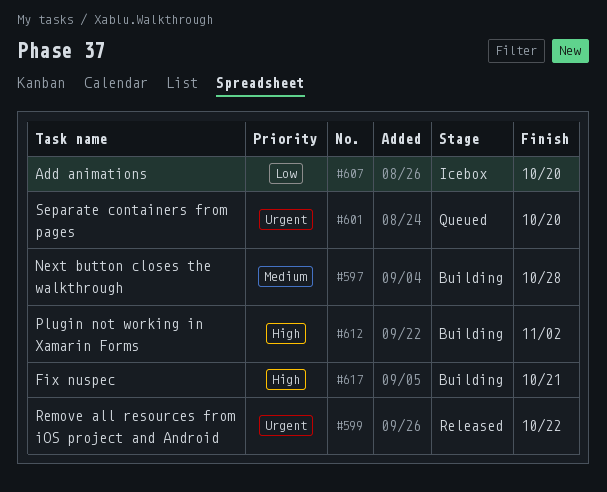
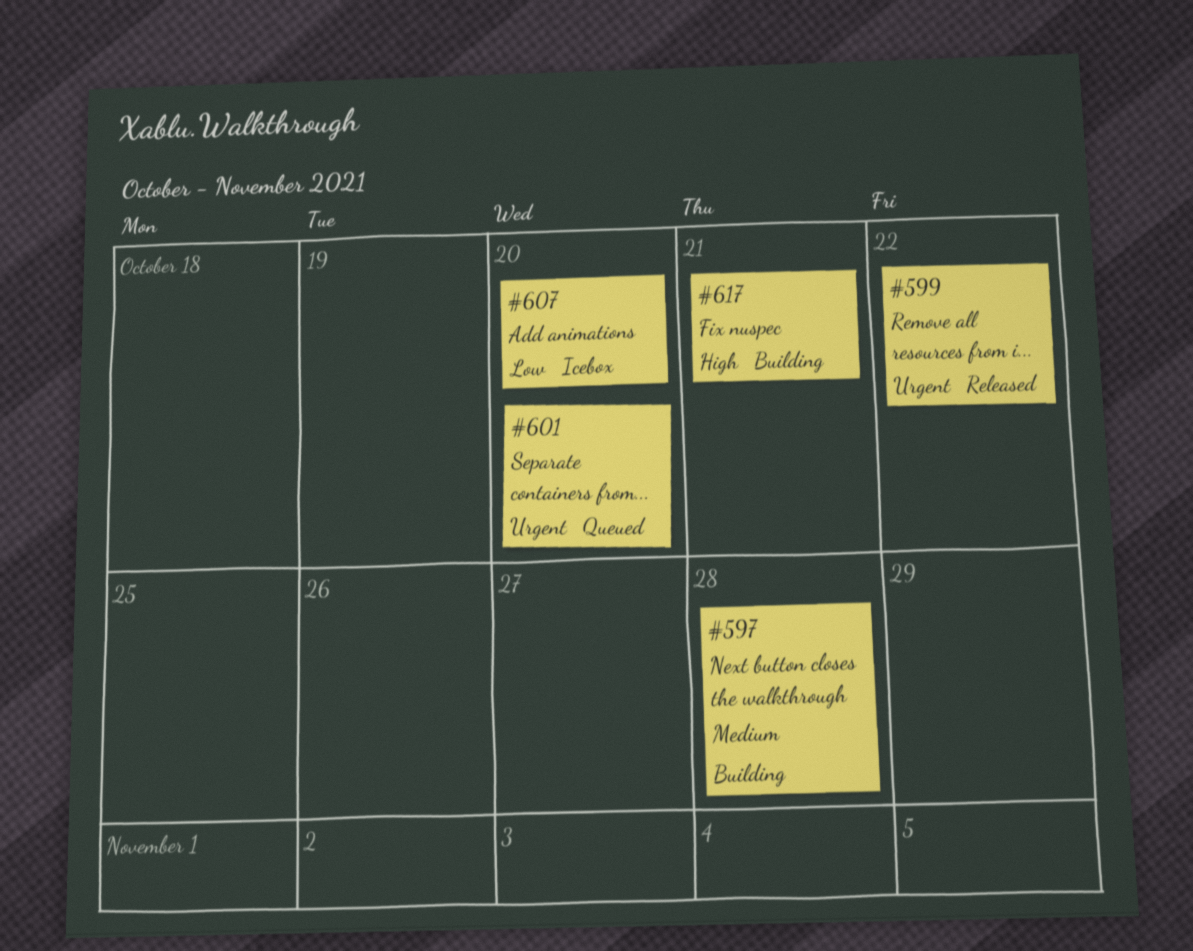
#612: present -> none

